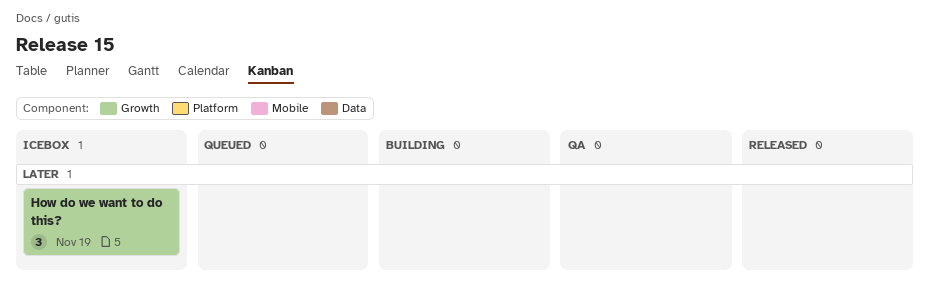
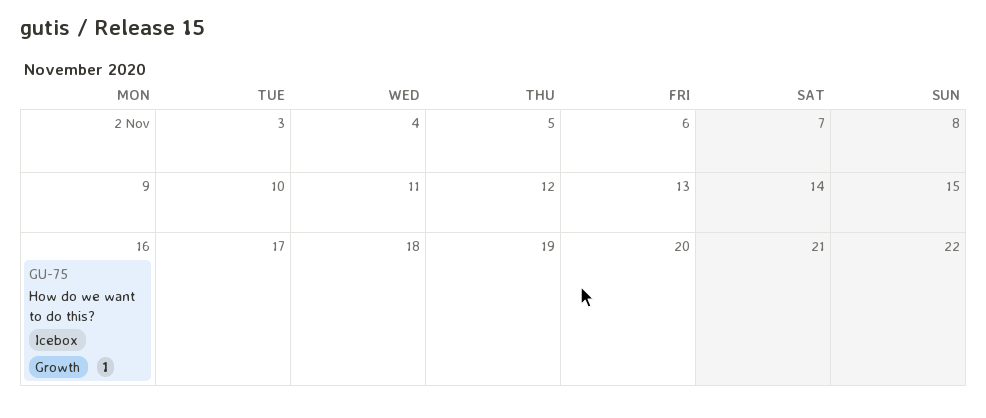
How do we want to do this?, estimate: 3 -> 1
How do we want to do this?, due: Nov 19 -> Nov 16

